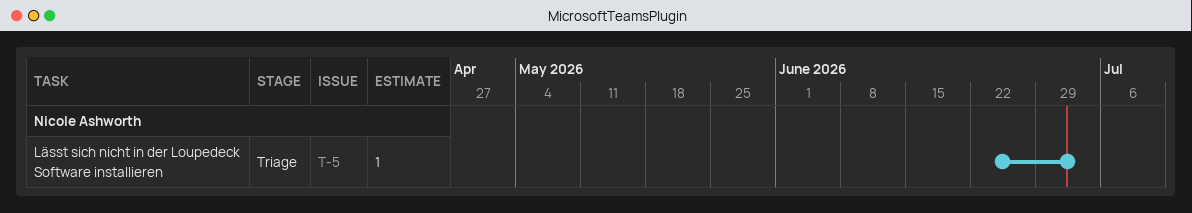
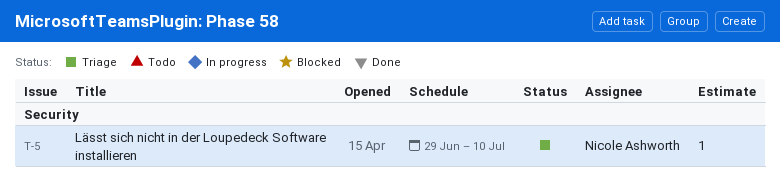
T-5, start: Jun 22 -> Jun 29
T-5, due: Jul 3 -> Jul 10

